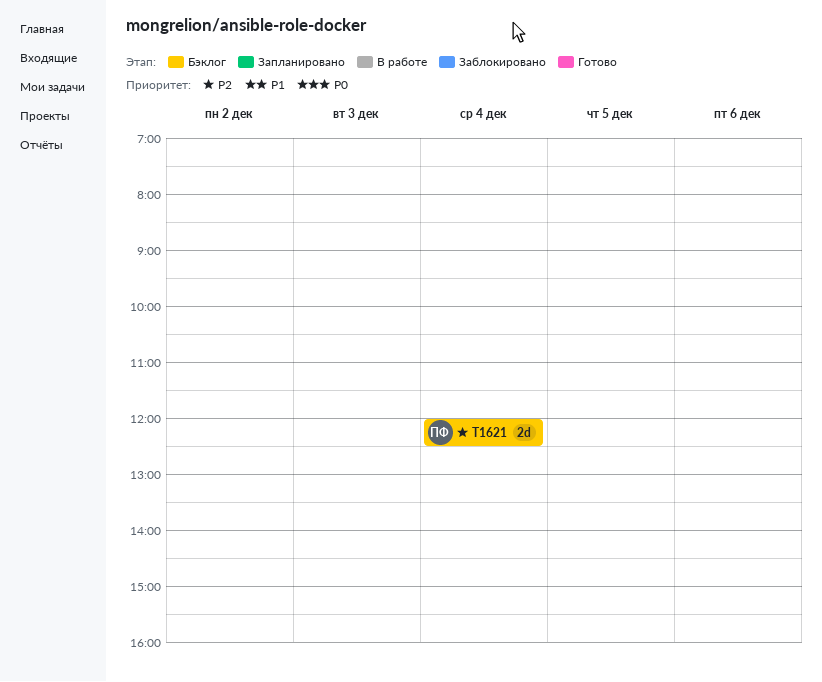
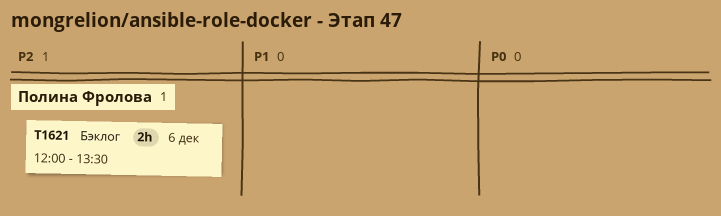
T1621, estimate: 2d -> 2h
T1621, day: Dec 4 -> Dec 6
T1621, ends: 12:30 -> 13:30

